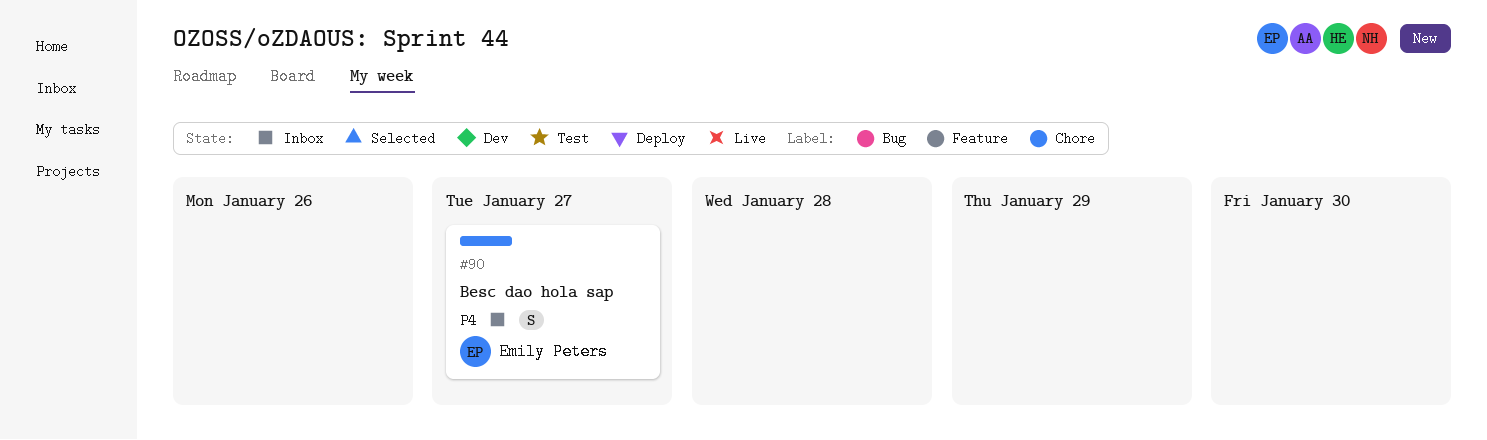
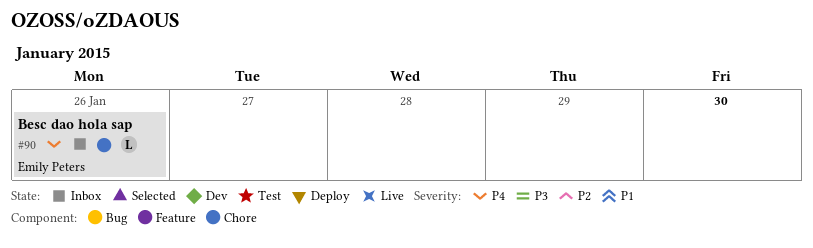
#90, estimate: S -> L
#90, due: Jan 27 -> Jan 26

